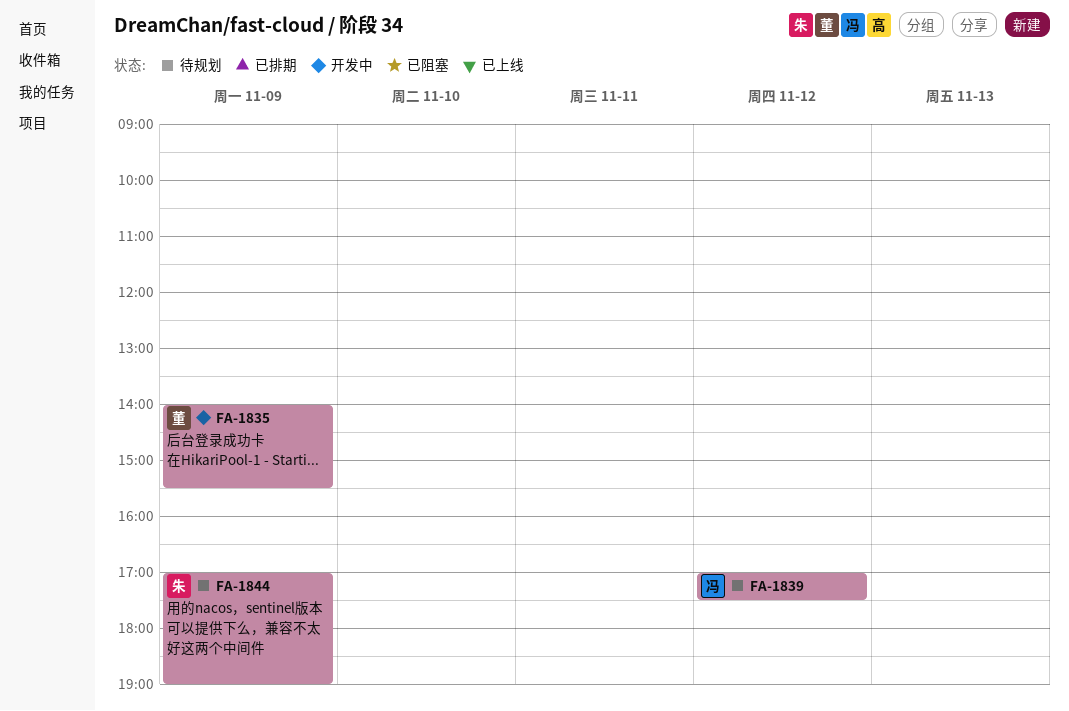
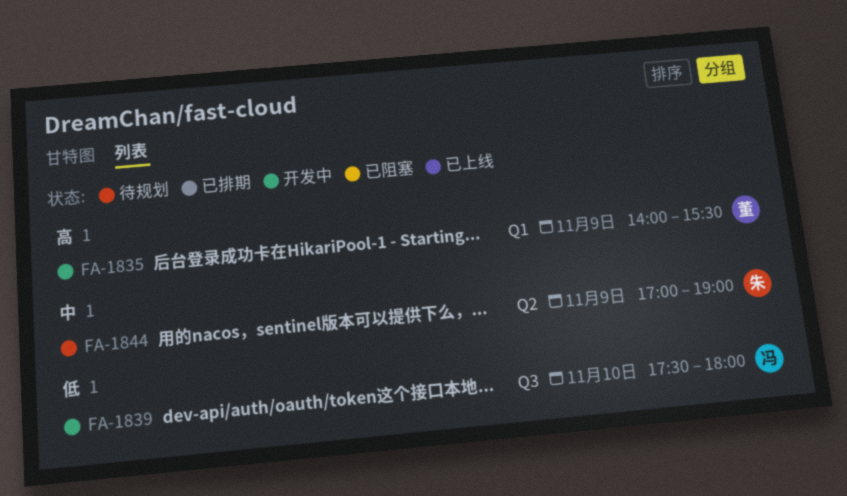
FA-1839, status: 待规划 -> 开发中
FA-1839, day: Nov 12 -> Nov 10
FA-1839, begins: 17:00 -> 17:30
FA-1839, ends: 17:30 -> 18:00

